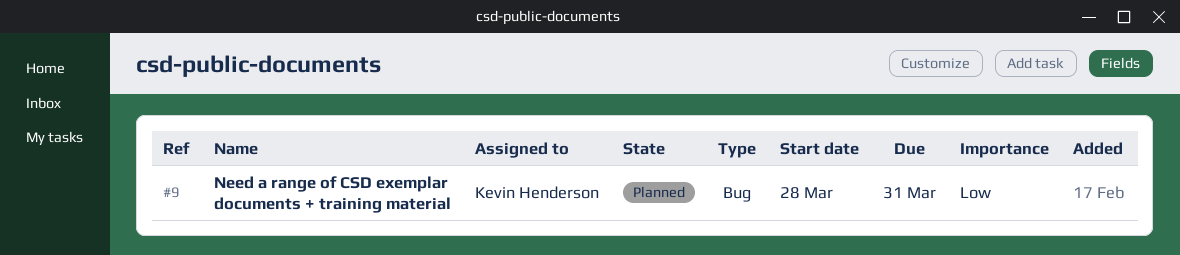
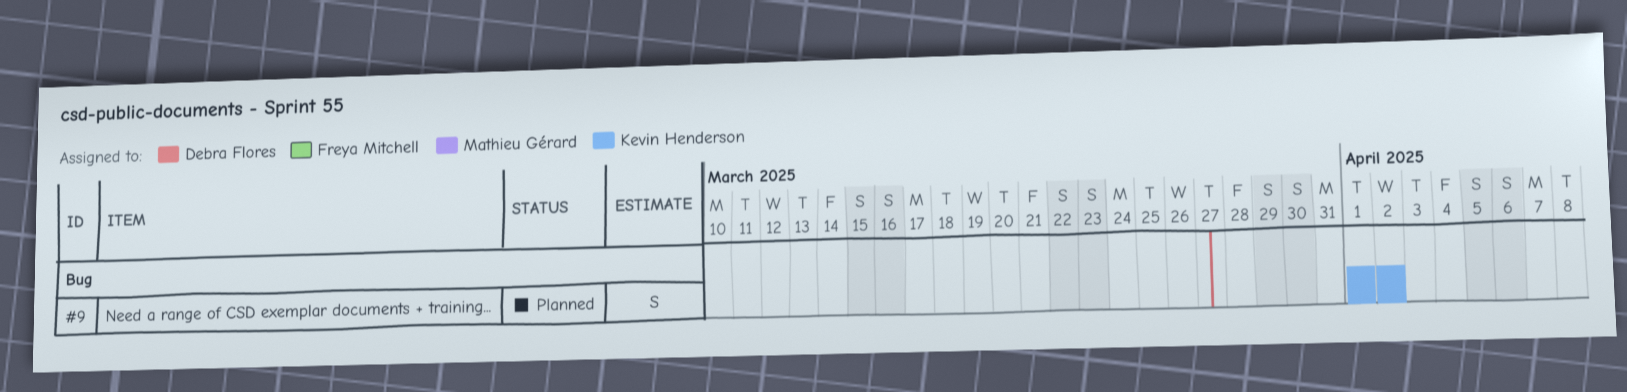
#9, start: Mar 28 -> Apr 1
#9, due: Mar 31 -> Apr 2

